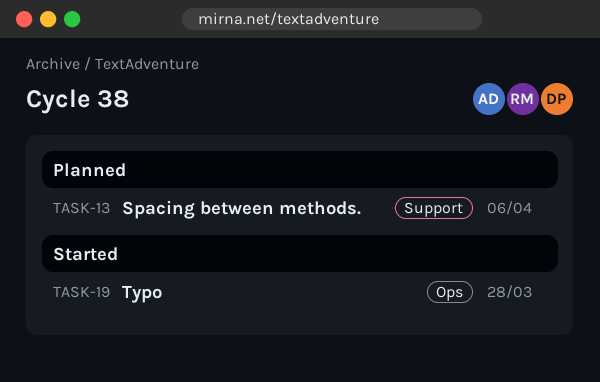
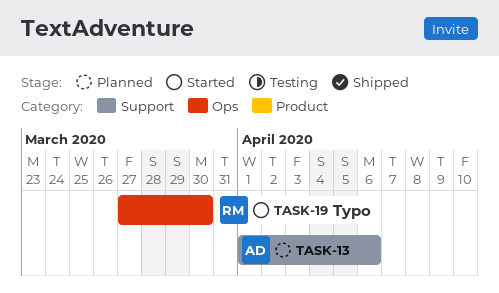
TASK-19, due: Mar 28 -> Mar 30

